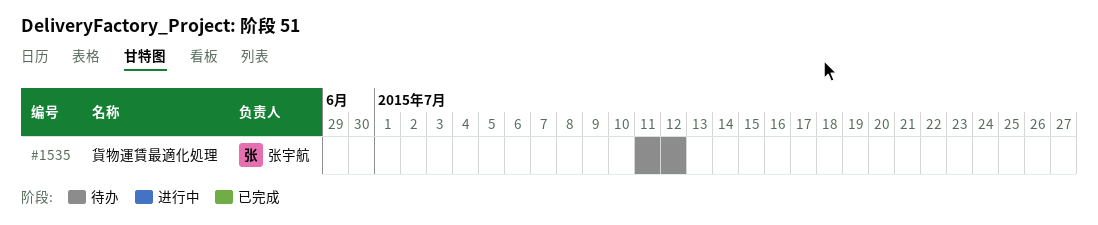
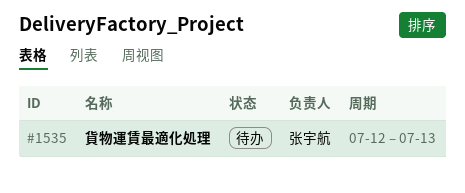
#1535, start: Jul 11 -> Jul 12
#1535, due: Jul 12 -> Jul 13

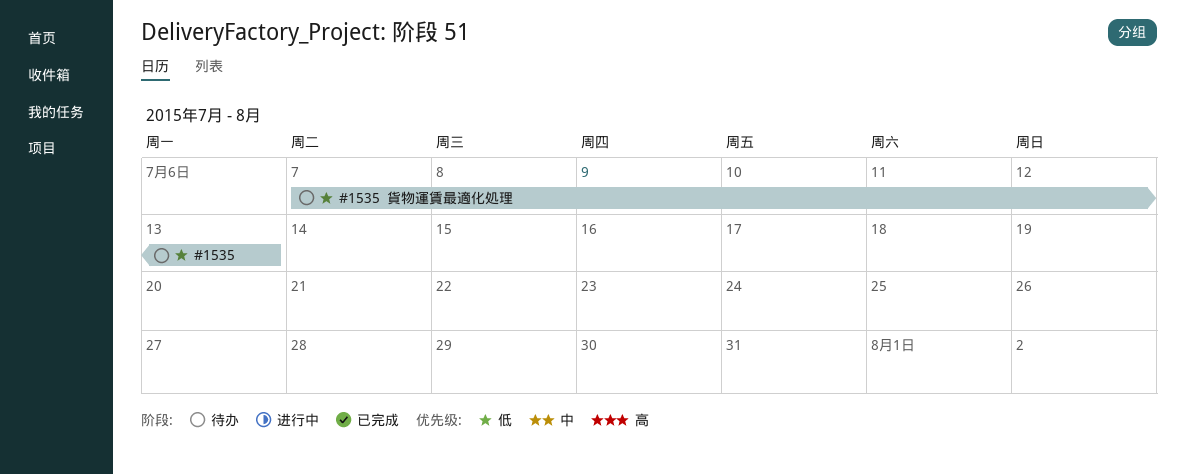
#1535, start: Jul 12 -> Jul 7

